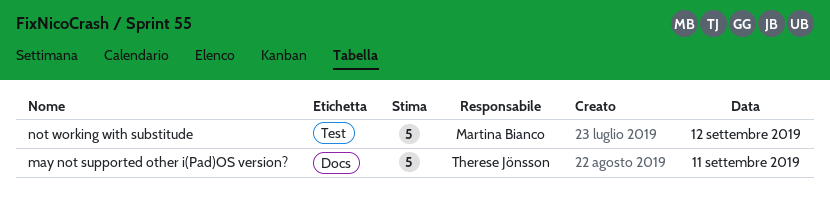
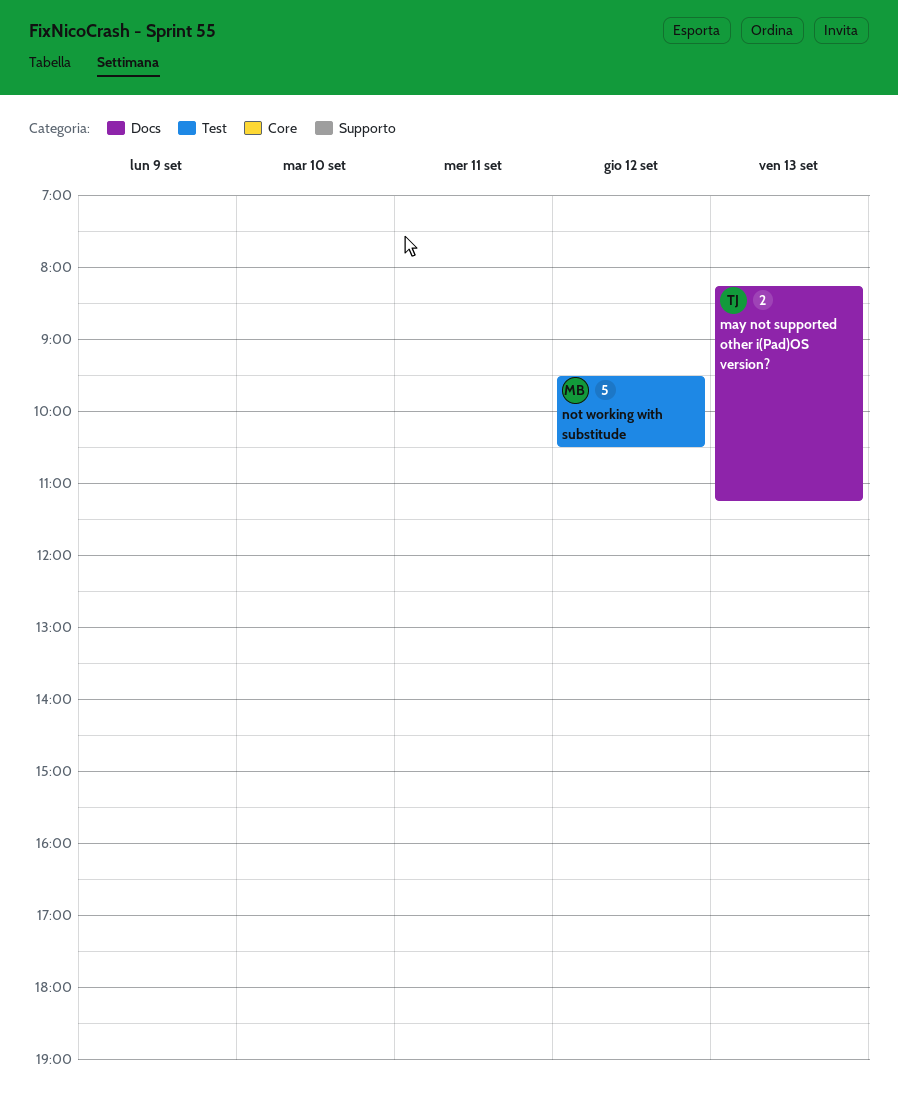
may not supported other i(Pad)OS version?, estimate: 5 -> 2
may not supported other i(Pad)OS version?, day: Sep 11 -> Sep 13

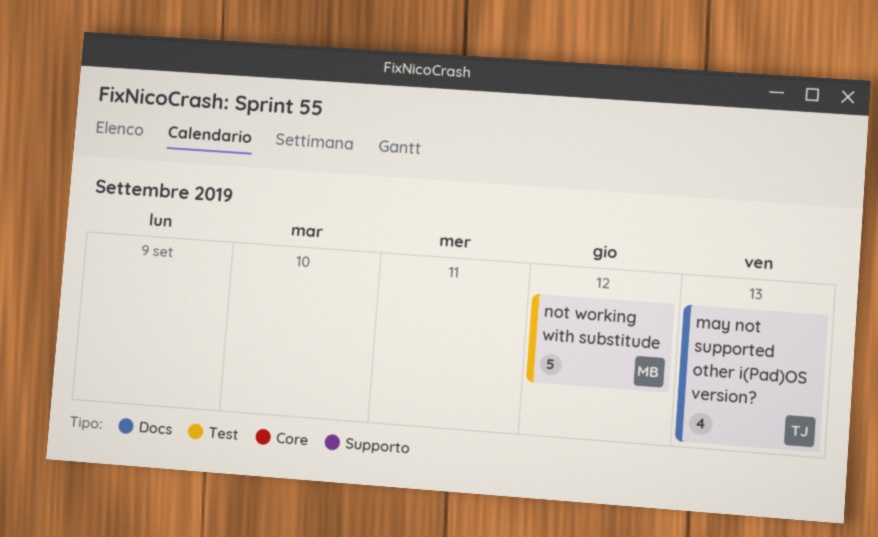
may not supported other i(Pad)OS version?, estimate: 2 -> 4

